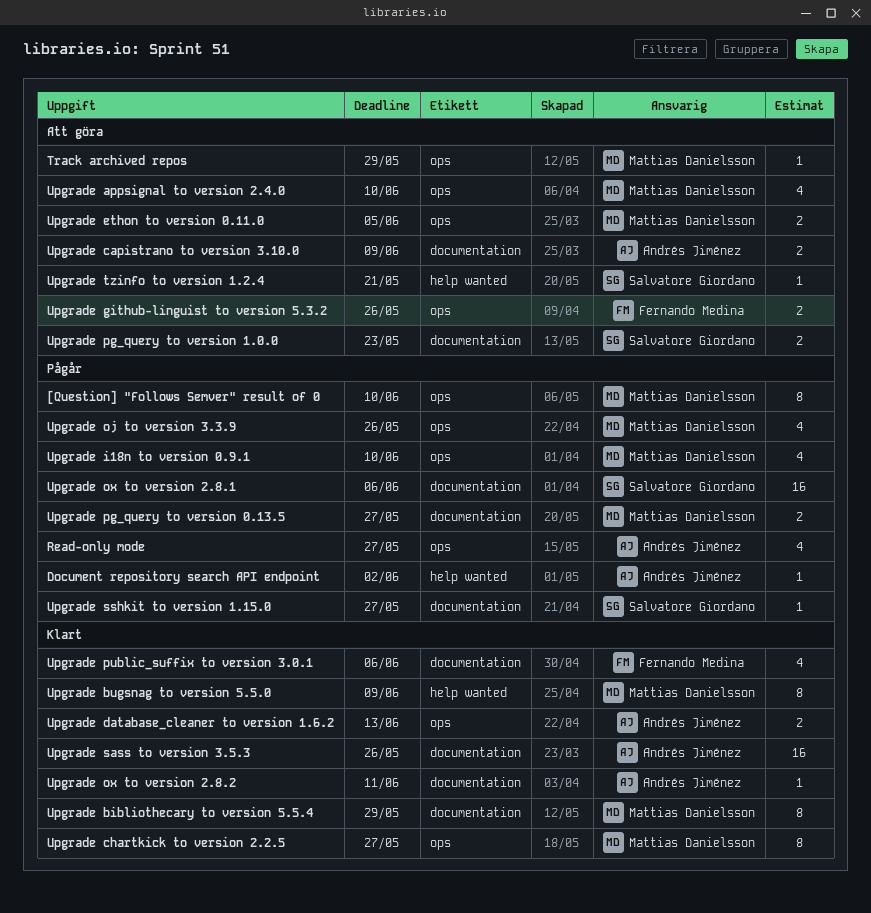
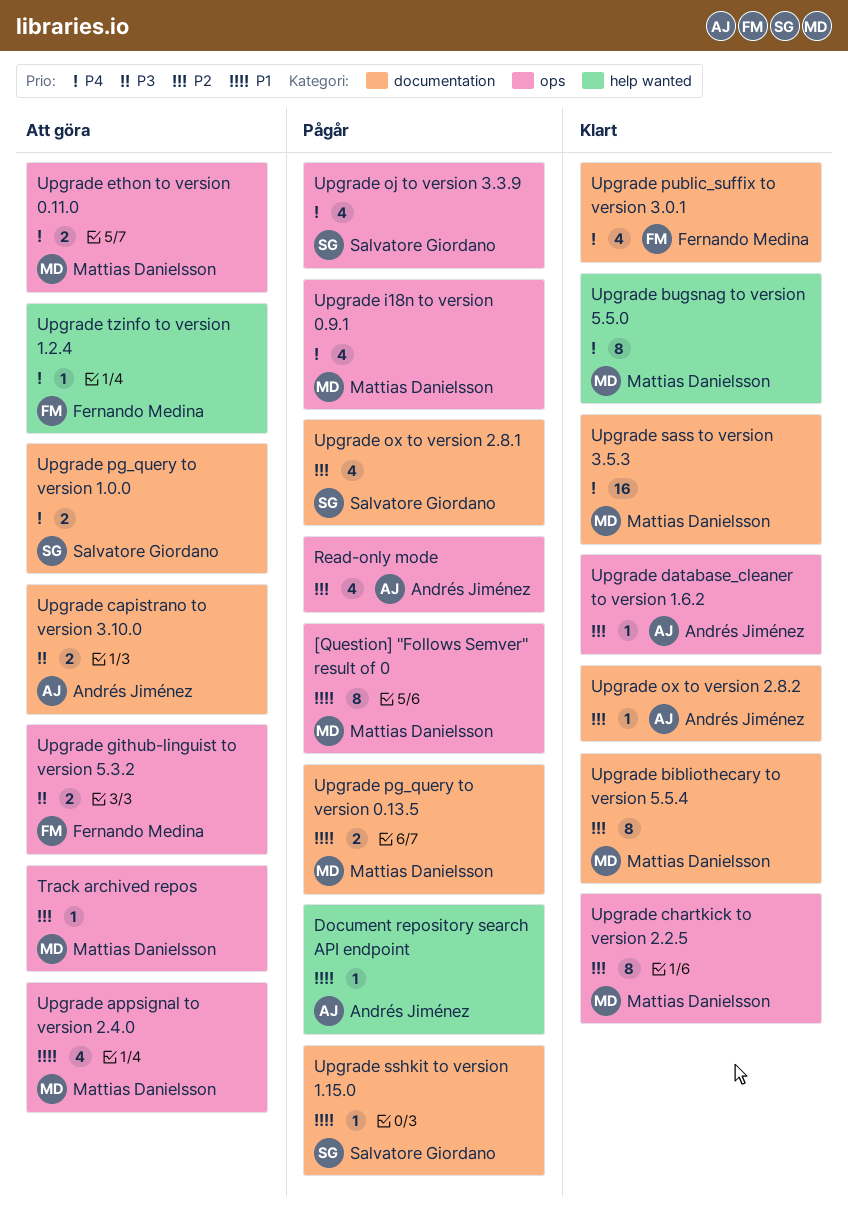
Upgrade database_cleaner to version 1.6.2, estimate: 2 -> 1
Upgrade oj to version 3.3.9, owner: Mattias Danielsson -> Salvatore Giordano
Upgrade ox to version 2.8.1, estimate: 16 -> 4
Upgrade sass to version 3.5.3, owner: Andrés Jiménez -> Mattias Danielsson
Upgrade tzinfo to version 1.2.4, owner: Salvatore Giordano -> Fernando Medina

